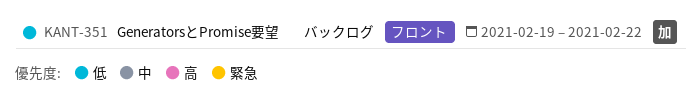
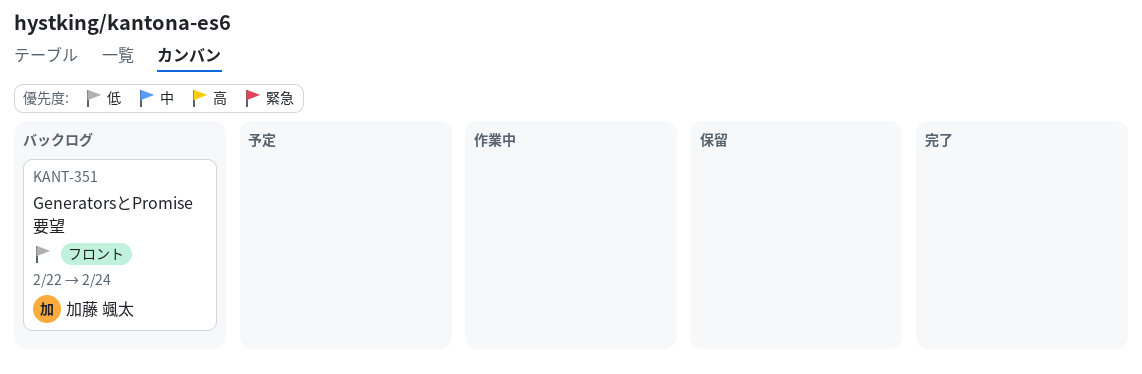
KANT-351, start: Feb 19 -> Feb 22
KANT-351, due: Feb 22 -> Feb 24

